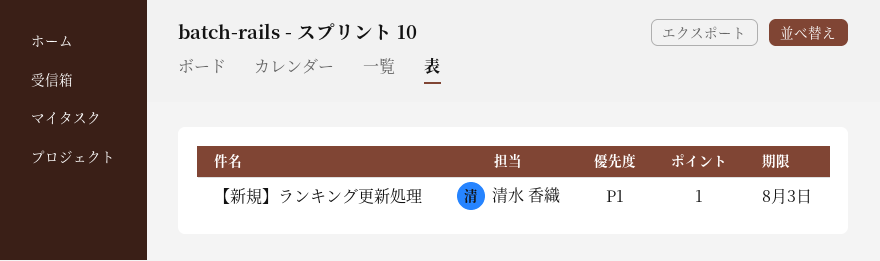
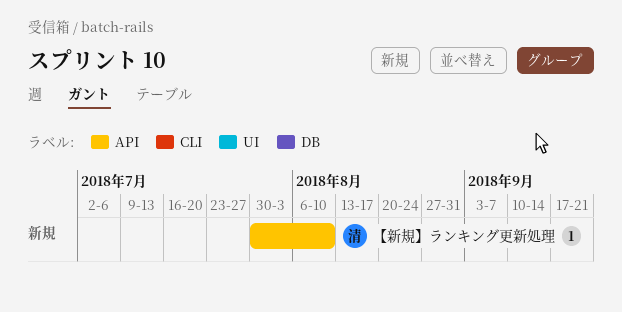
【新規】ランキング更新処理, due: Aug 3 -> Aug 10

